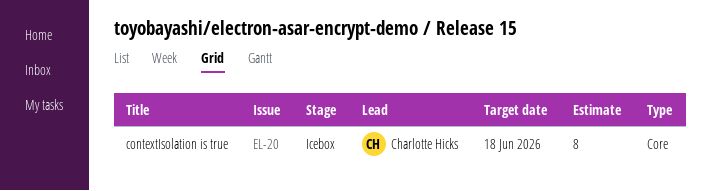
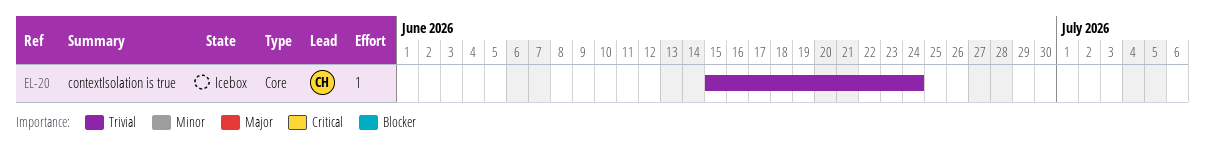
EL-20, estimate: 8 -> 1
EL-20, due: Jun 18 -> Jun 24

